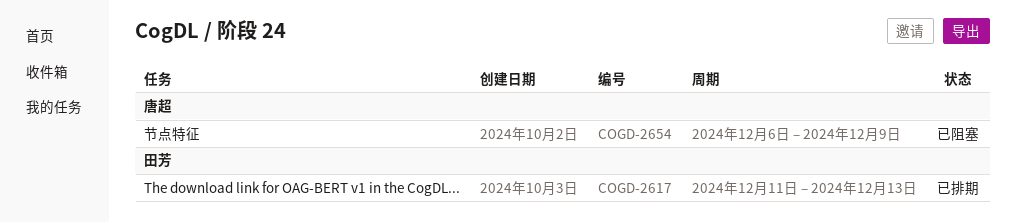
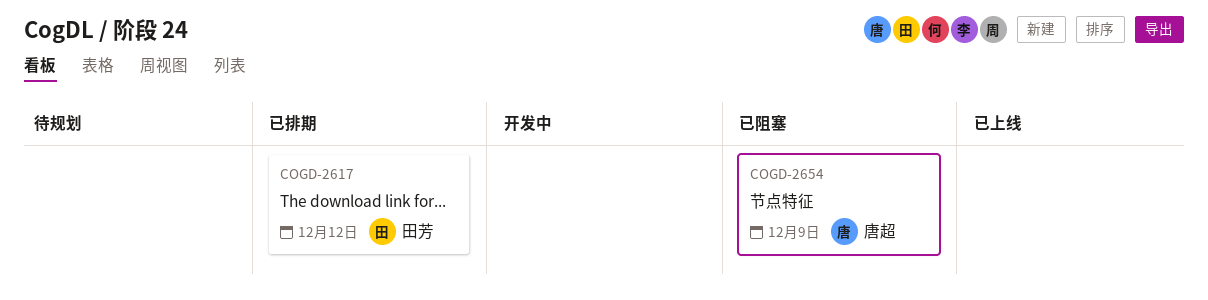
COGD-2617, due: Dec 13 -> Dec 12

